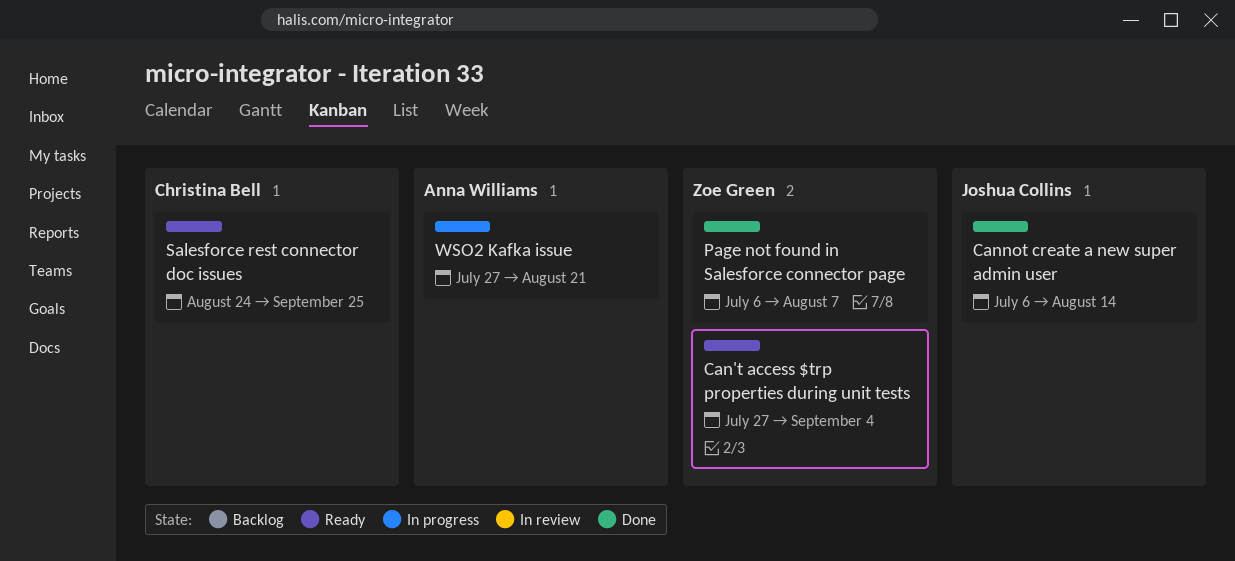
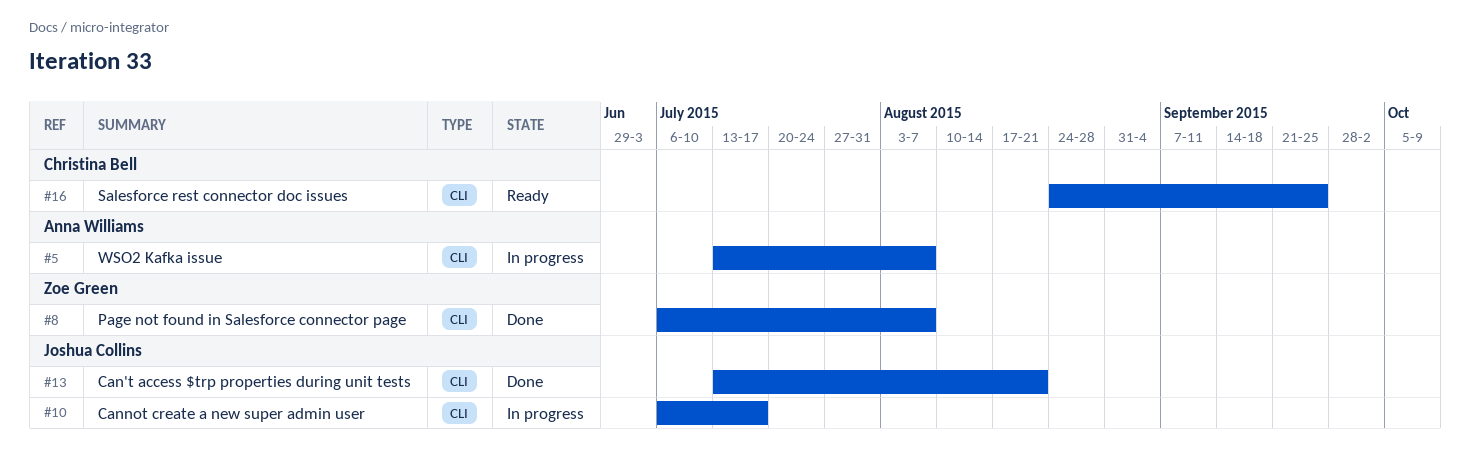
Can't access $trp properties during unit tests, status: Ready -> Done
Can't access $trp properties during unit tests, owner: Zoe Green -> Joshua Collins
Can't access $trp properties during unit tests, start: Jul 27 -> Jul 13
Can't access $trp properties during unit tests, due: Sep 4 -> Aug 21
Cannot create a new super admin user, status: Done -> In progress
Cannot create a new super admin user, due: Aug 14 -> Jul 17
WSO2 Kafka issue, start: Jul 27 -> Jul 13
WSO2 Kafka issue, due: Aug 21 -> Aug 7

